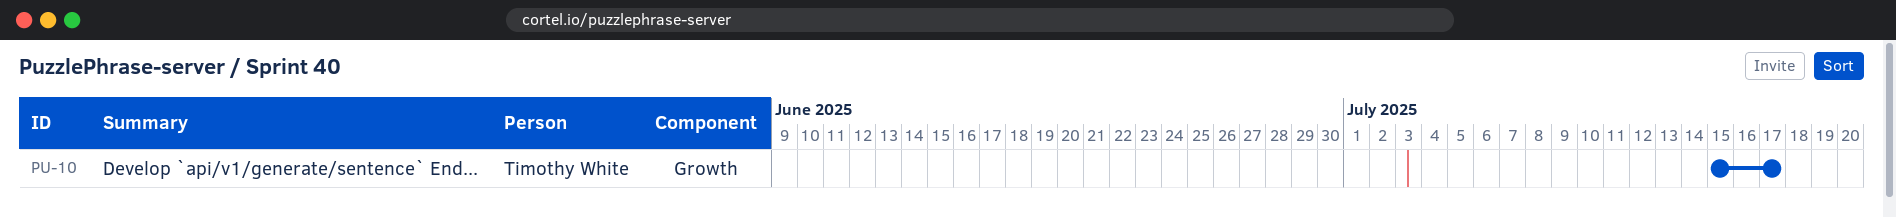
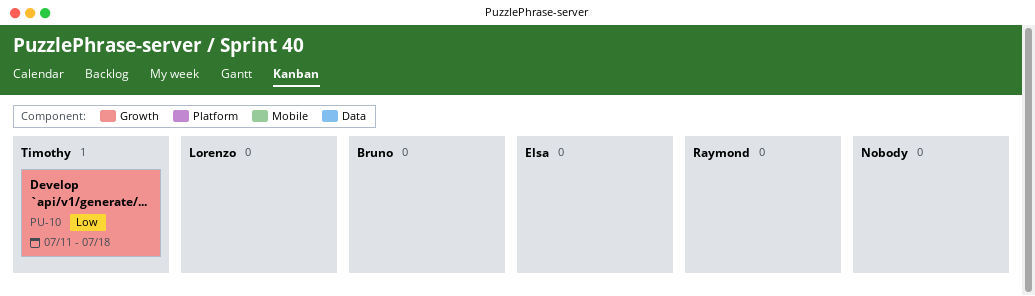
PU-10, start: Jul 15 -> Jul 11
PU-10, due: Jul 17 -> Jul 18

